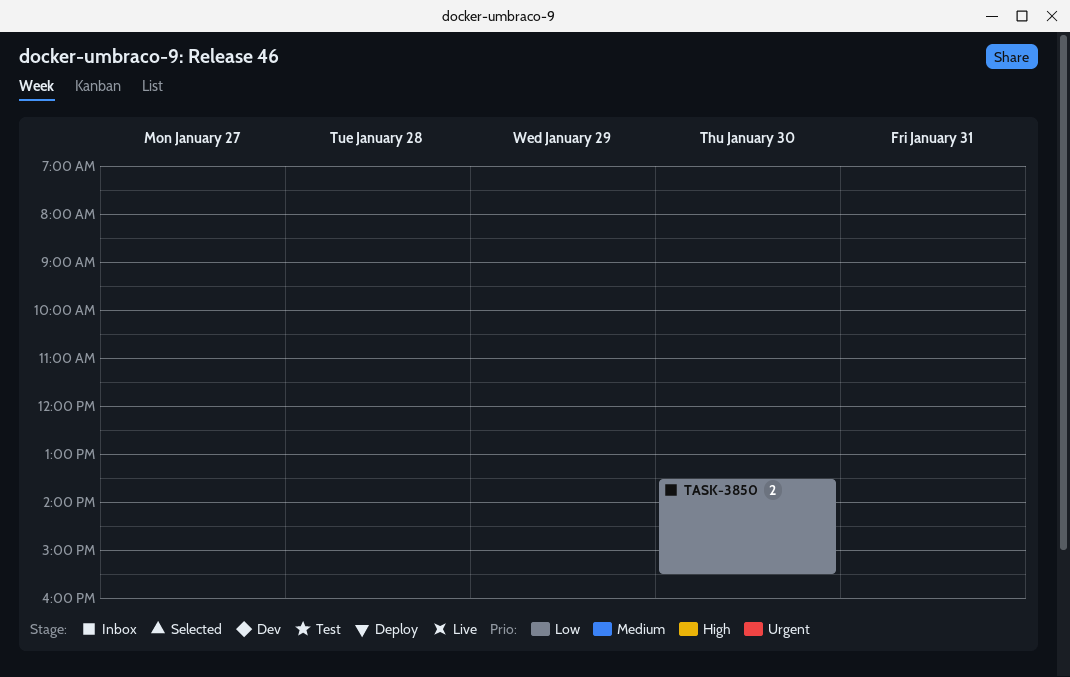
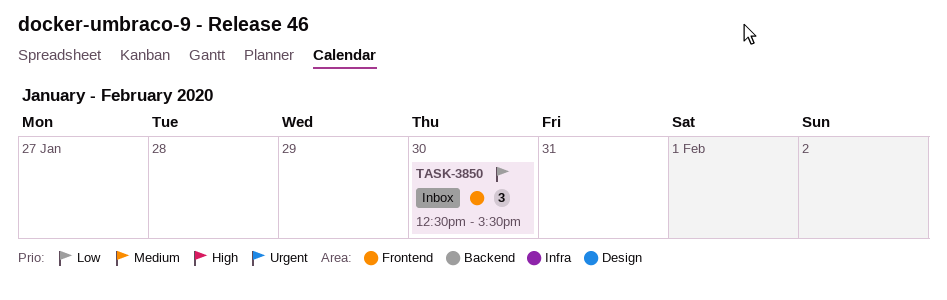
TASK-3850, estimate: 2 -> 3
TASK-3850, begins: 13:30 -> 12:30

